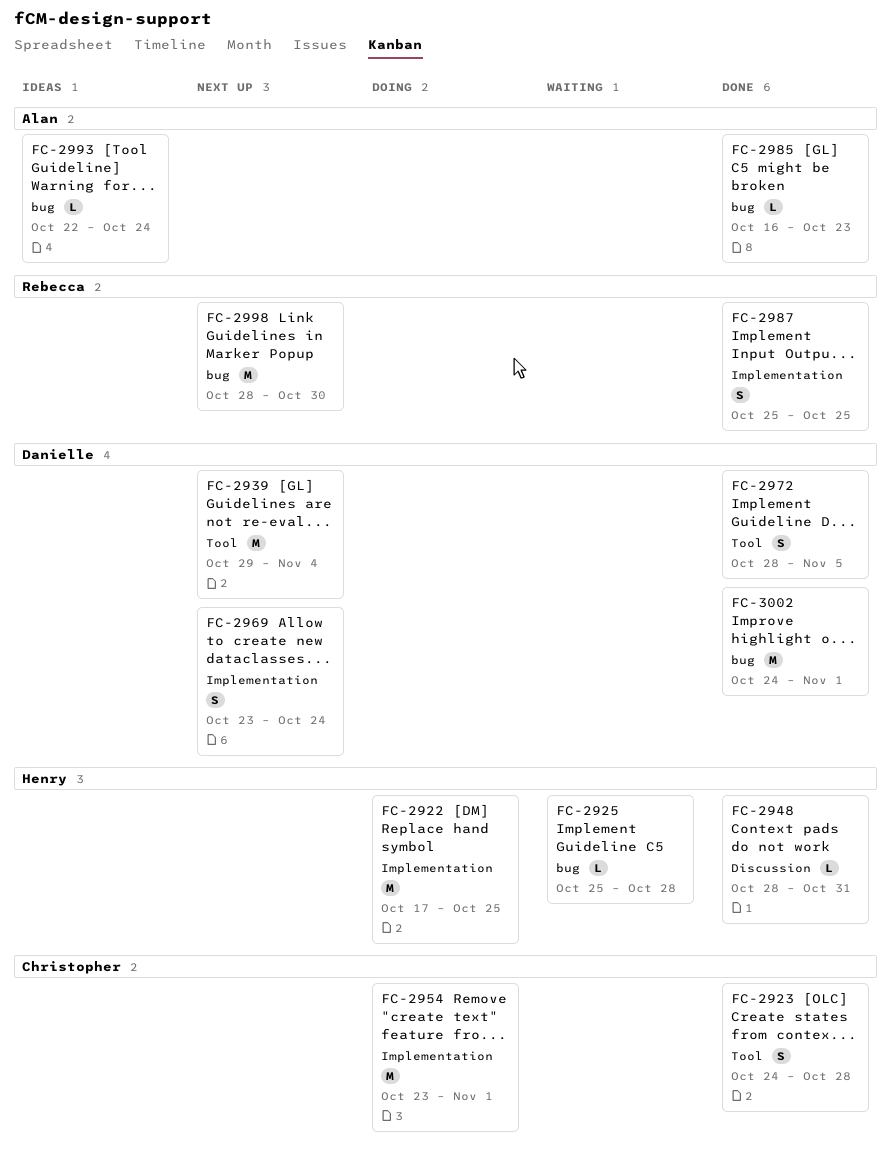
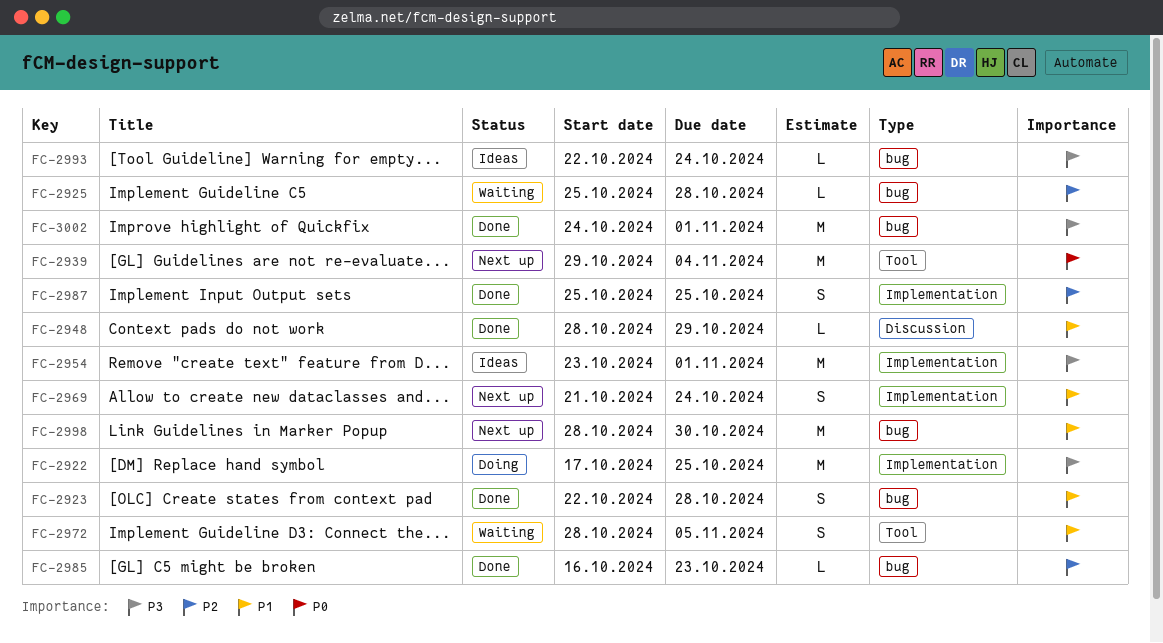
FC-2923, label: Tool -> bug
FC-2923, start: Oct 24 -> Oct 22
FC-2948, due: Oct 31 -> Oct 29
FC-2954, status: Doing -> Ideas
FC-2969, start: Oct 23 -> Oct 21
FC-2972, status: Done -> Waiting

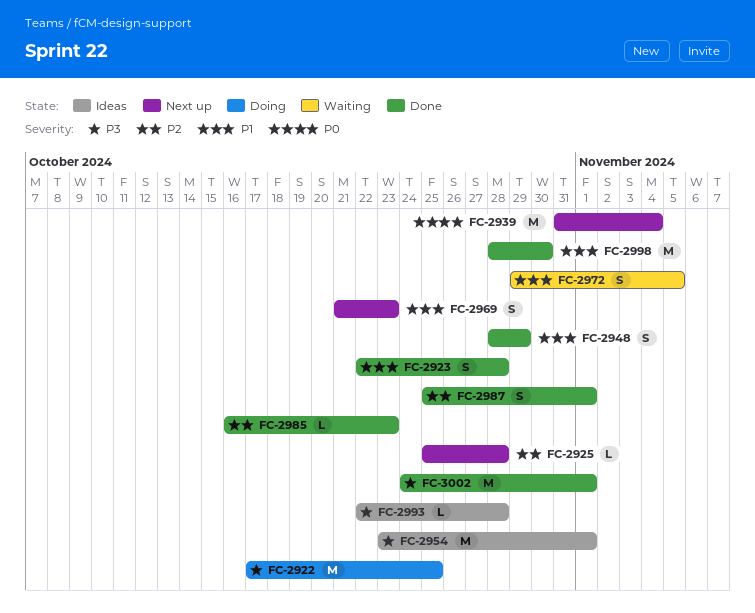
FC-2925, status: Waiting -> Next up
FC-2939, start: Oct 29 -> Oct 31
FC-2948, estimate: L -> S
FC-2969, due: Oct 24 -> Oct 23
FC-2972, start: Oct 28 -> Oct 29
FC-2987, due: Oct 25 -> Nov 1
FC-2993, due: Oct 24 -> Oct 28
FC-2998, status: Next up -> Done

